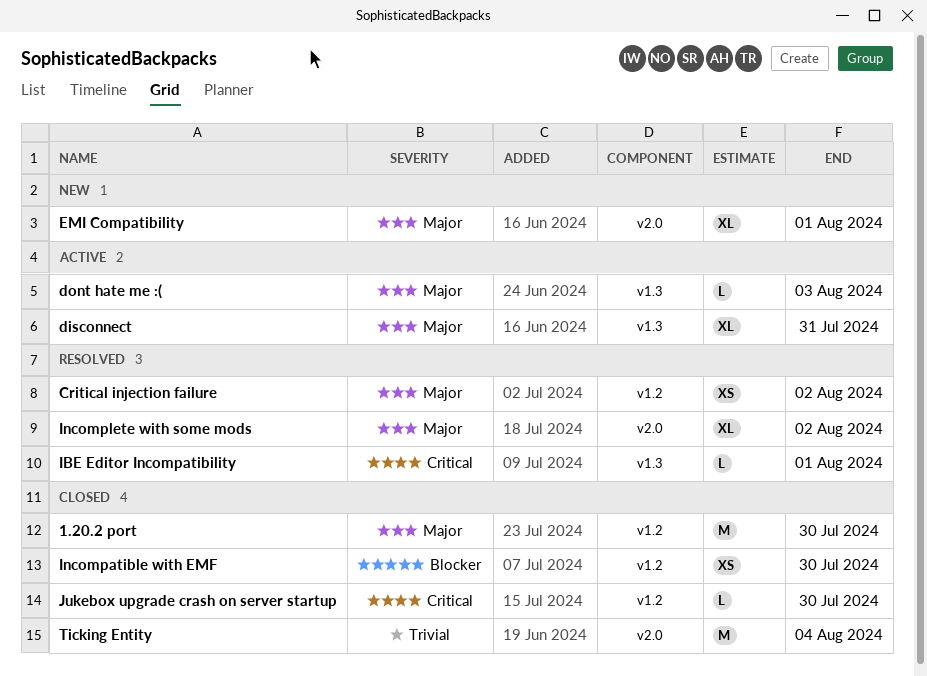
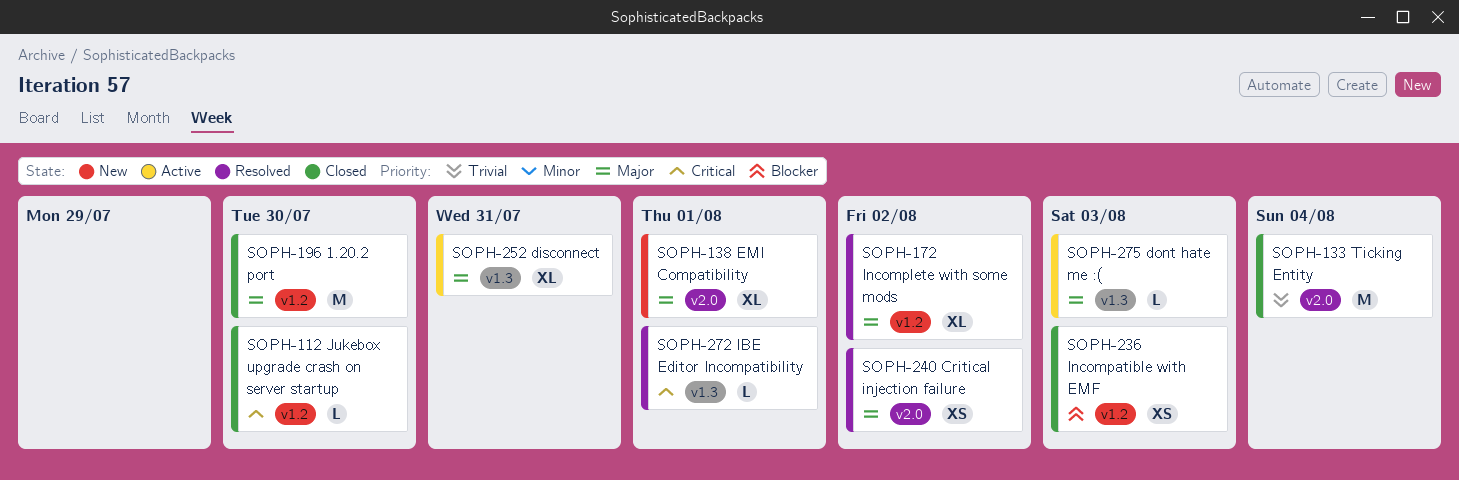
Critical injection failure, label: v1.2 -> v2.0
Incompatible with EMF, due: Jul 30 -> Aug 3
Incomplete with some mods, label: v2.0 -> v1.2

